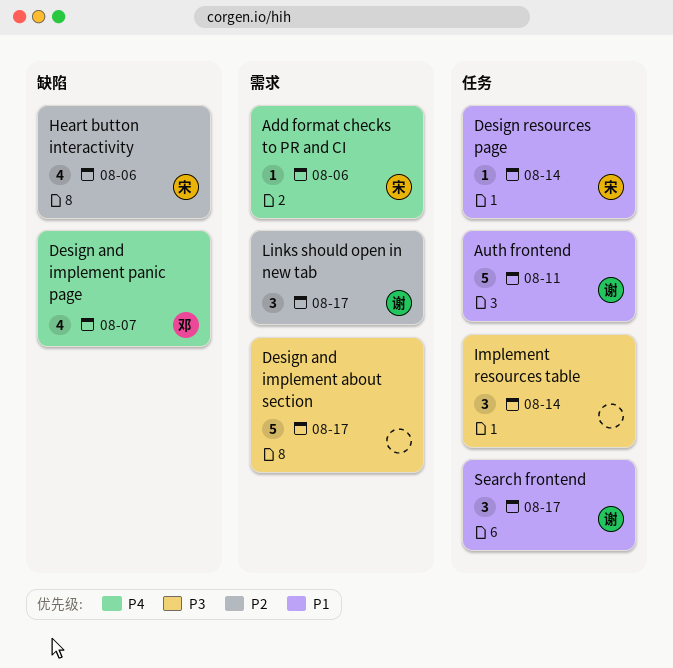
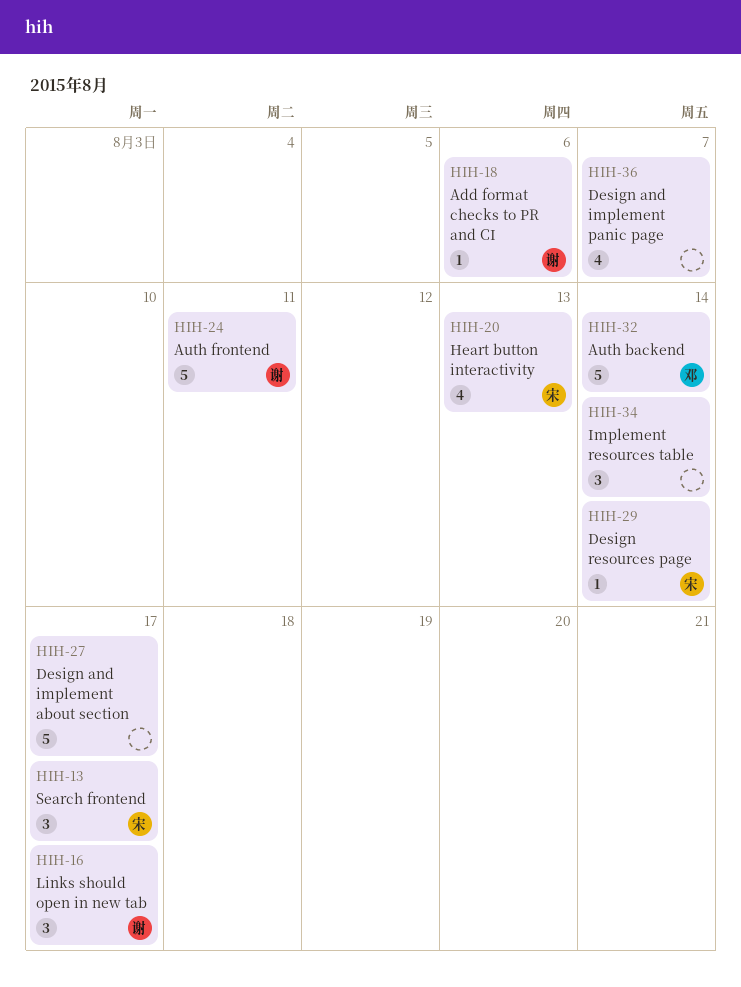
Add format checks to PR and CI, owner: 宋 -> 谢
Auth backend: none -> present
Design and implement panic page, owner: 邓 -> none
Heart button interactivity, due: Aug 6 -> Aug 13
Search frontend, owner: 谢 -> 宋

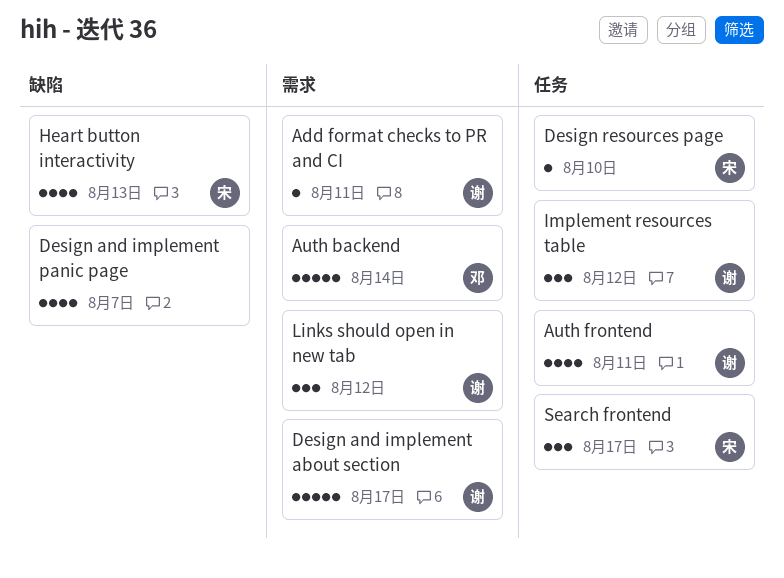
Add format checks to PR and CI, due: Aug 6 -> Aug 11
Auth frontend, estimate: 5 -> 4
Design and implement about section, owner: none -> 谢
Design resources page, due: Aug 14 -> Aug 10
Implement resources table, owner: none -> 谢
Implement resources table, due: Aug 14 -> Aug 12
Links should open in new tab, due: Aug 17 -> Aug 12

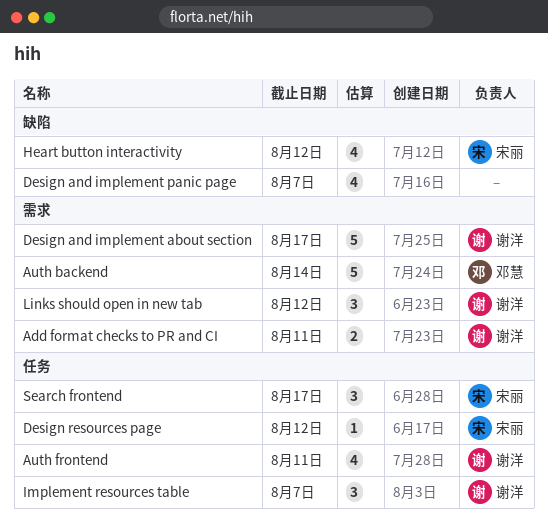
Add format checks to PR and CI, estimate: 1 -> 2
Design resources page, due: Aug 10 -> Aug 12
Heart button interactivity, due: Aug 13 -> Aug 12
Implement resources table, due: Aug 12 -> Aug 7

